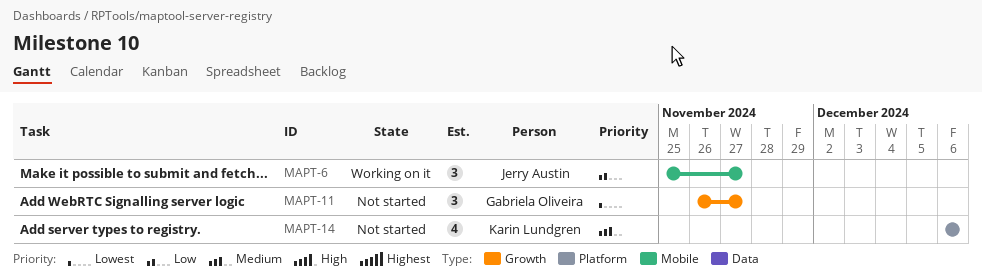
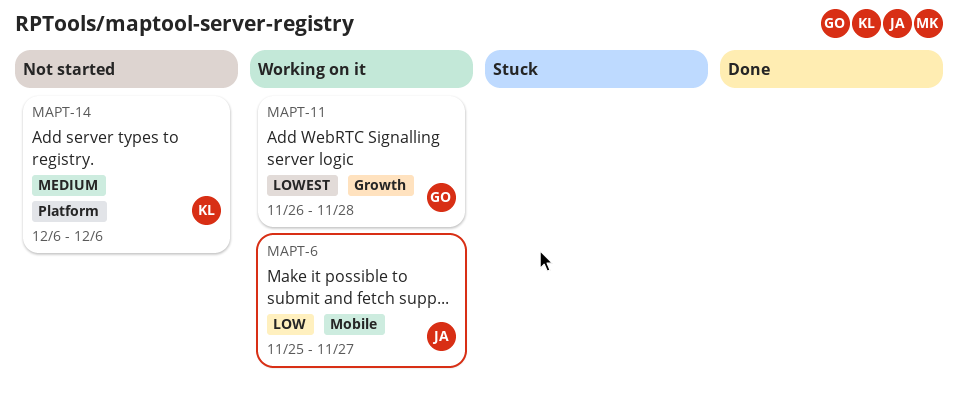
MAPT-11, status: Not started -> Working on it
MAPT-11, due: Nov 27 -> Nov 28

